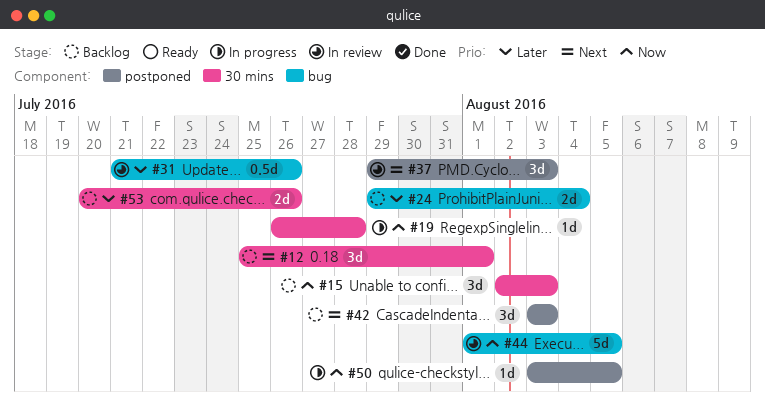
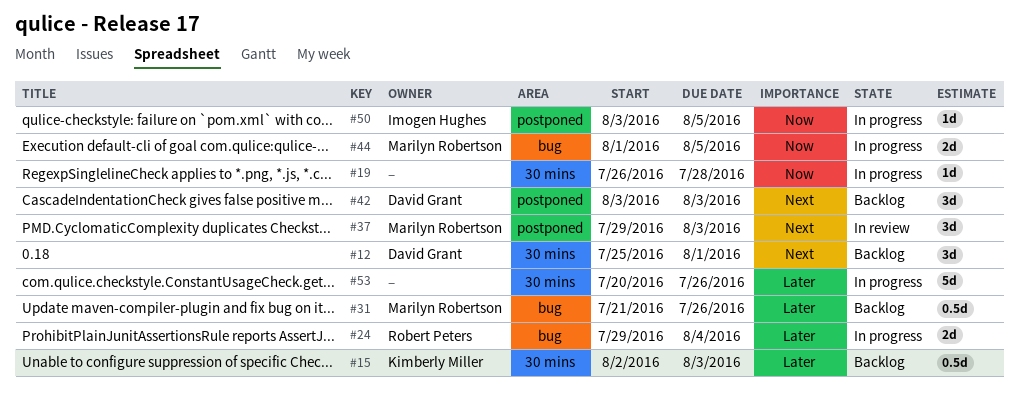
#15, priority: Now -> Later
#15, estimate: 3d -> 0.5d
#24, status: Backlog -> In progress
#31, status: In review -> Backlog
#44, status: In review -> In progress
#44, estimate: 5d -> 2d
#53, status: Backlog -> In progress
#53, estimate: 2d -> 5d

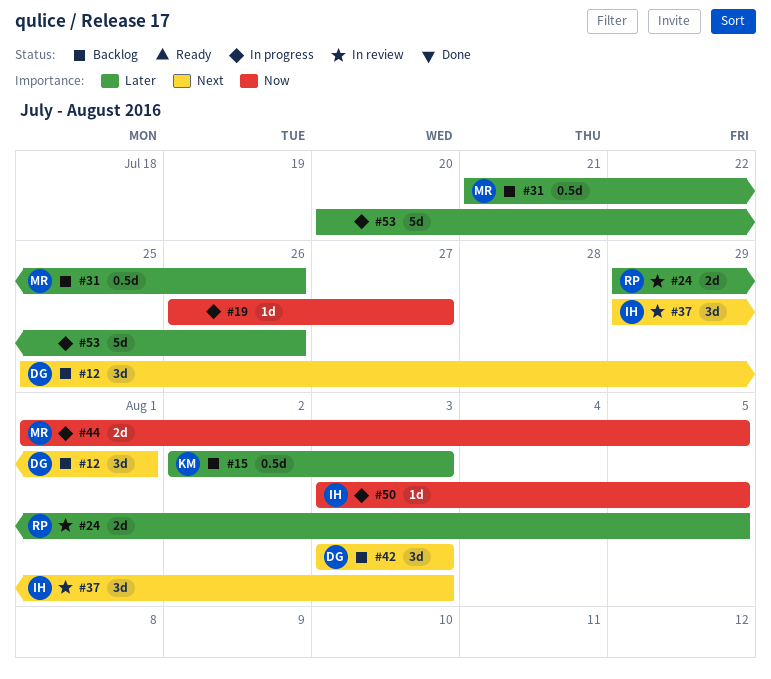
#19, due: Jul 28 -> Jul 27
#24, status: In progress -> In review
#24, due: Aug 4 -> Aug 5
#37, owner: Marilyn Robertson -> Imogen Hughes

